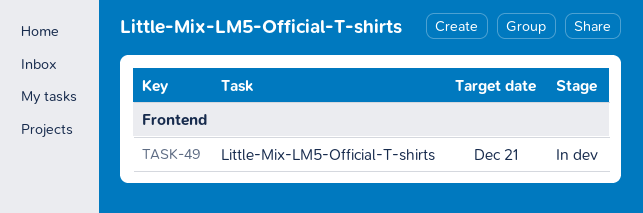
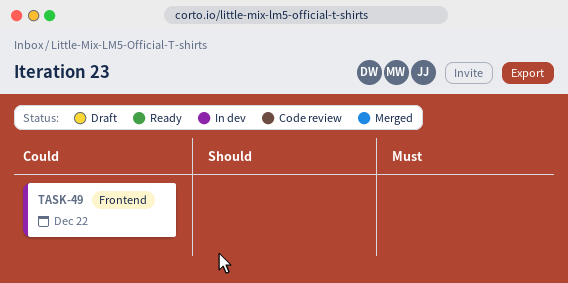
TASK-49, due: Dec 21 -> Dec 22

